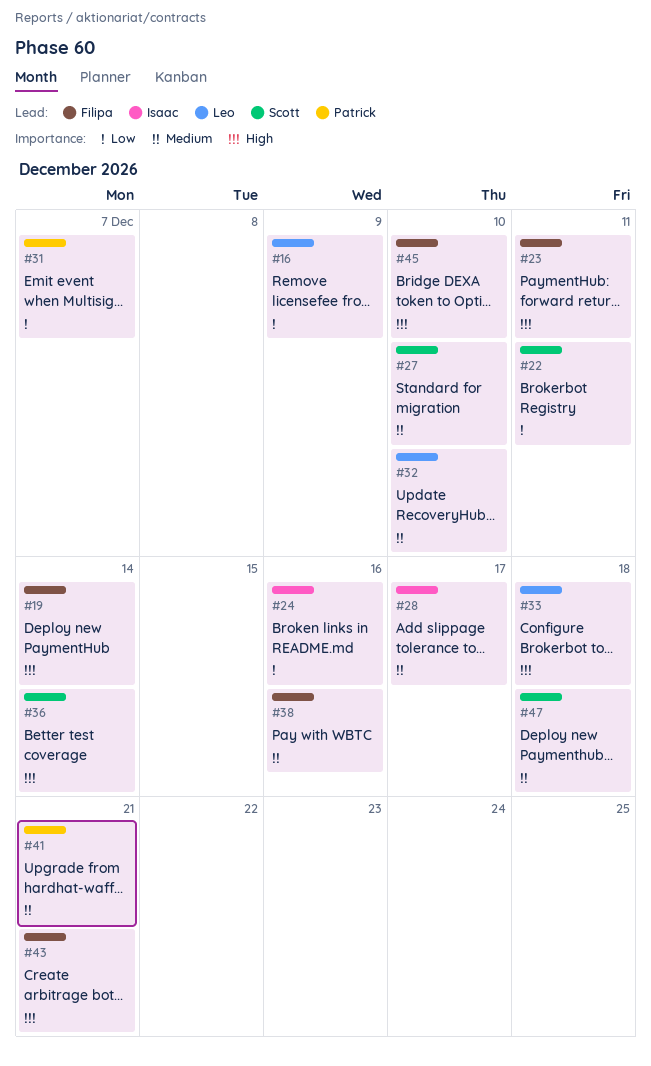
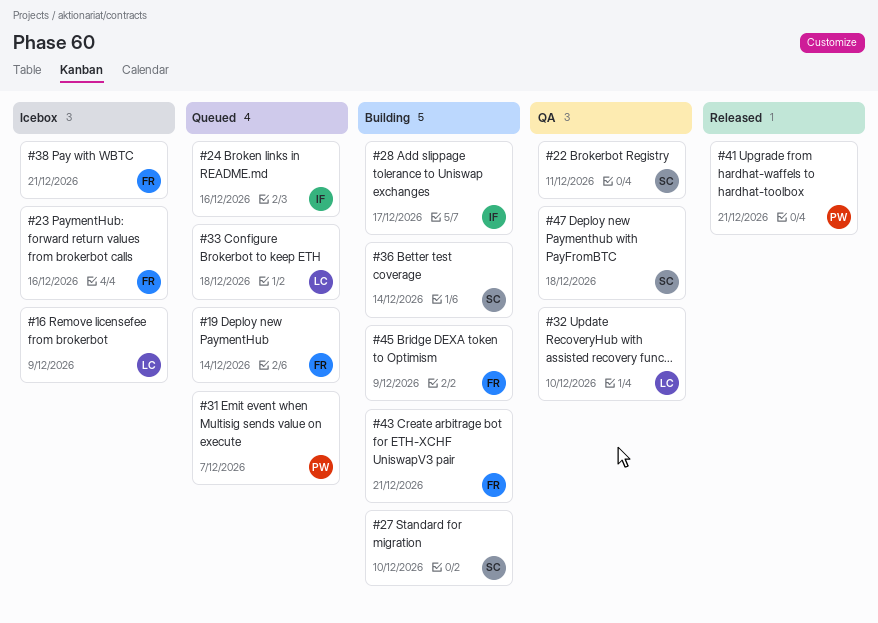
#23, due: Dec 11 -> Dec 16
#38, due: Dec 16 -> Dec 21
#45, due: Dec 10 -> Dec 9

